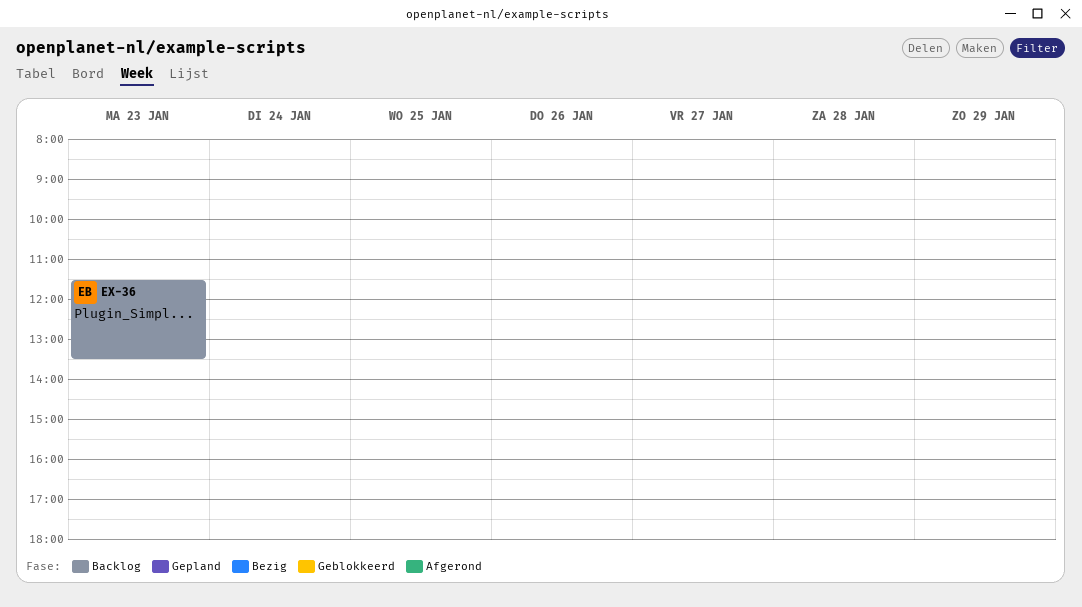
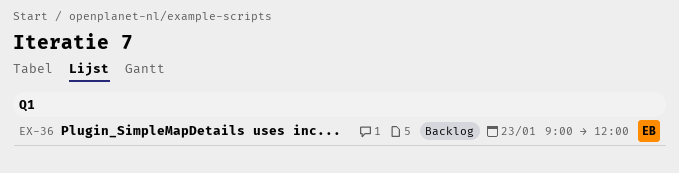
EX-36, begins: 11:30 -> 09:00
EX-36, ends: 13:30 -> 12:00

